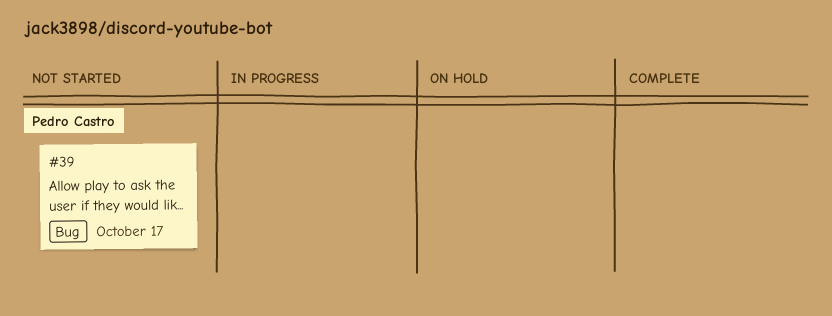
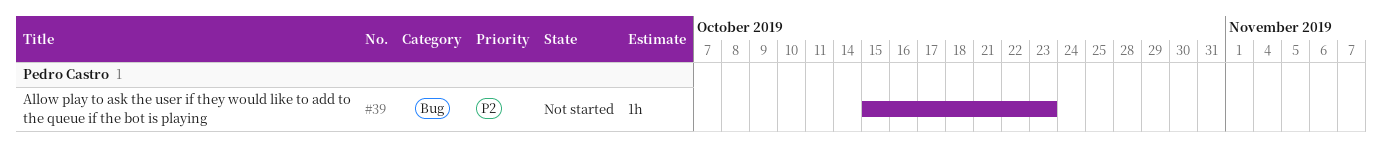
#39, due: Oct 17 -> Oct 23

